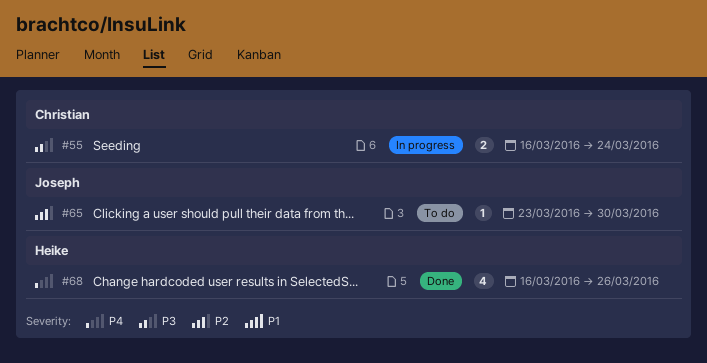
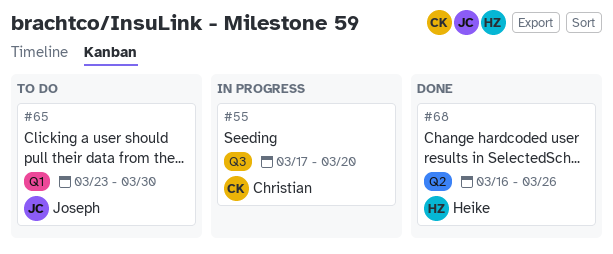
#55, start: Mar 16 -> Mar 17
#55, due: Mar 24 -> Mar 20

